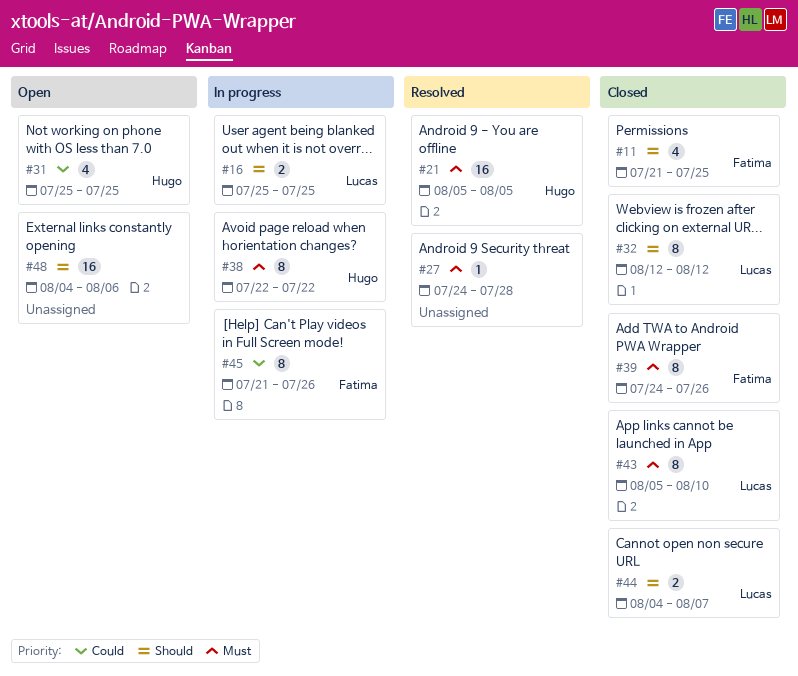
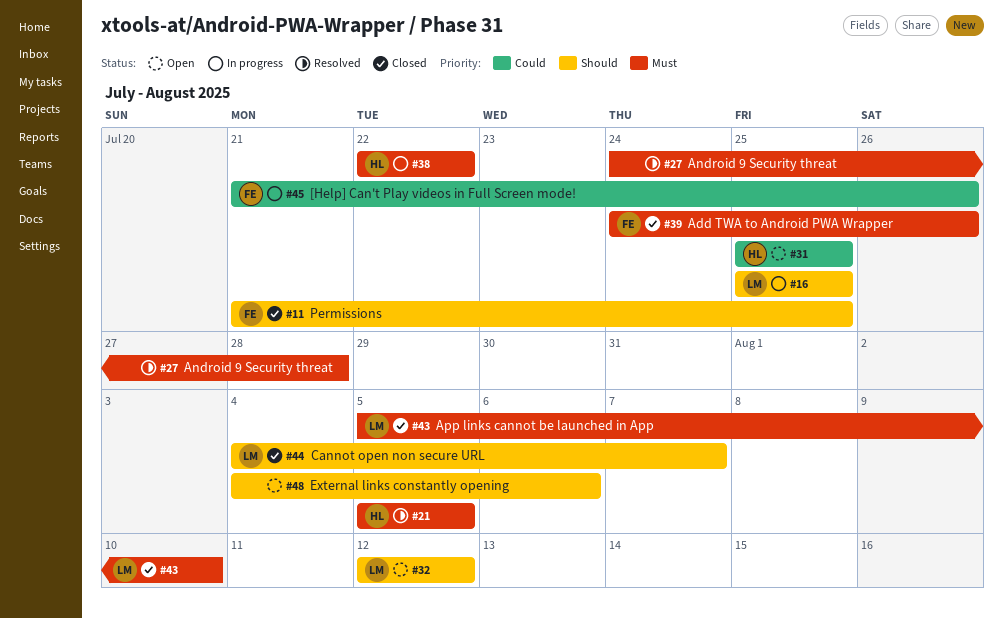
#32, status: Closed -> Open

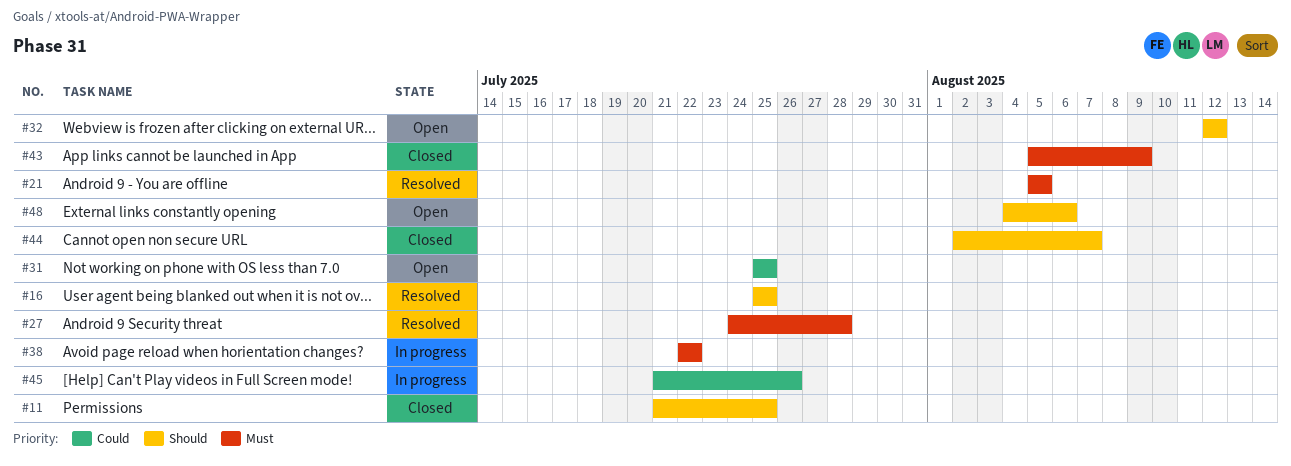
#16, status: In progress -> Resolved
#39: present -> none
#43, due: Aug 10 -> Aug 9
#44, start: Aug 4 -> Aug 2

